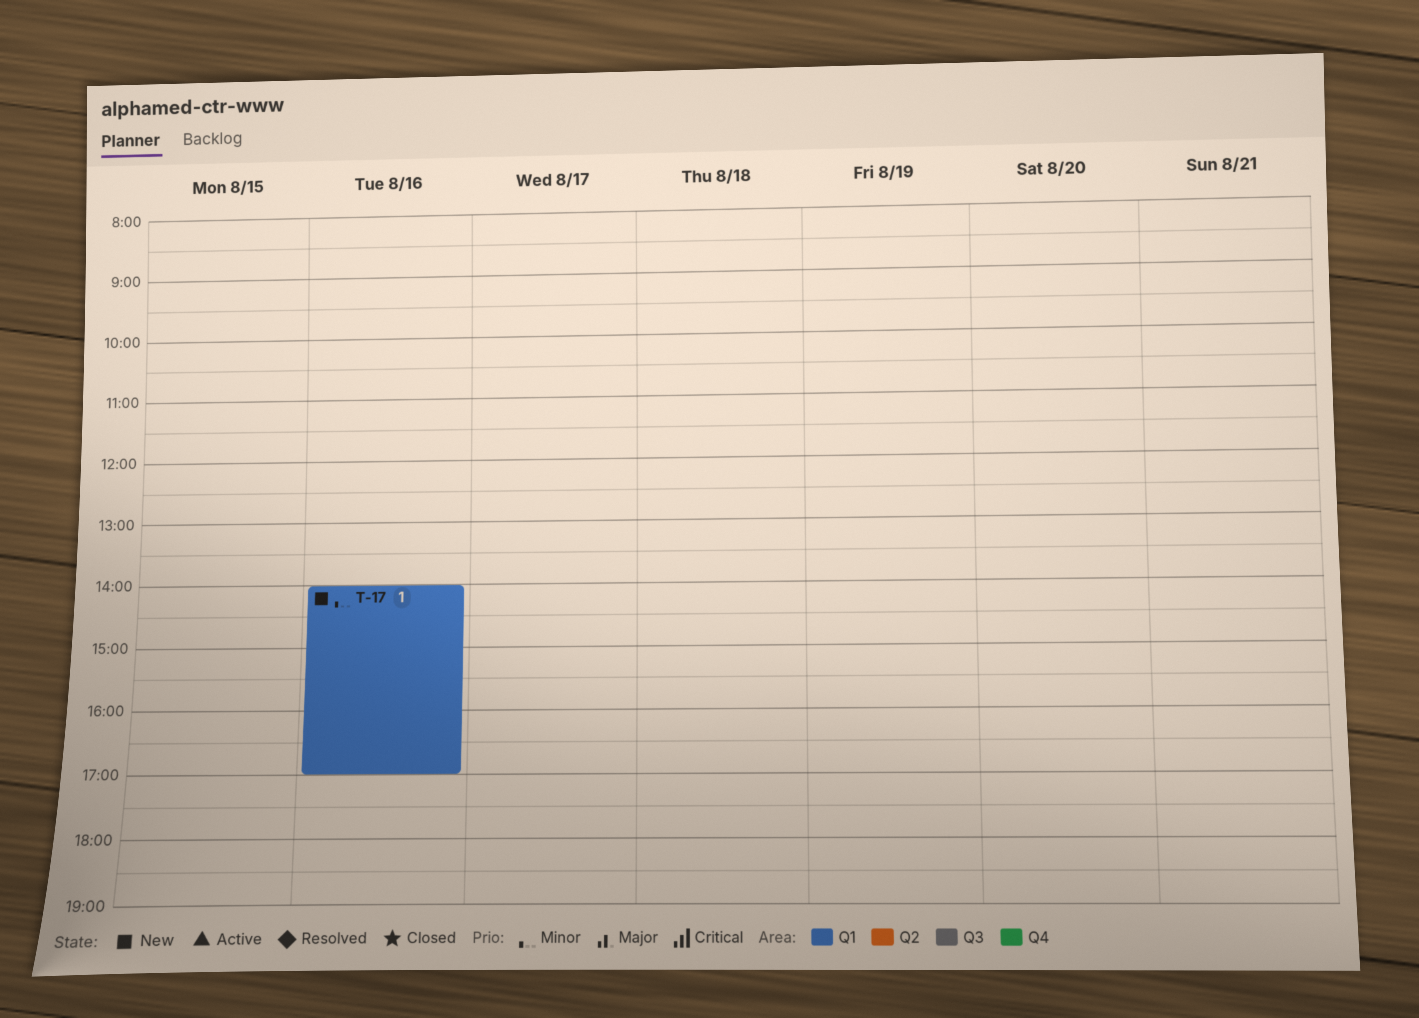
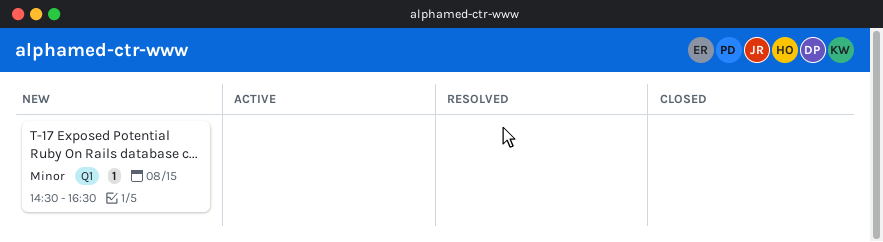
T-17, day: Aug 16 -> Aug 15
T-17, begins: 14:00 -> 14:30
T-17, ends: 17:00 -> 16:30

